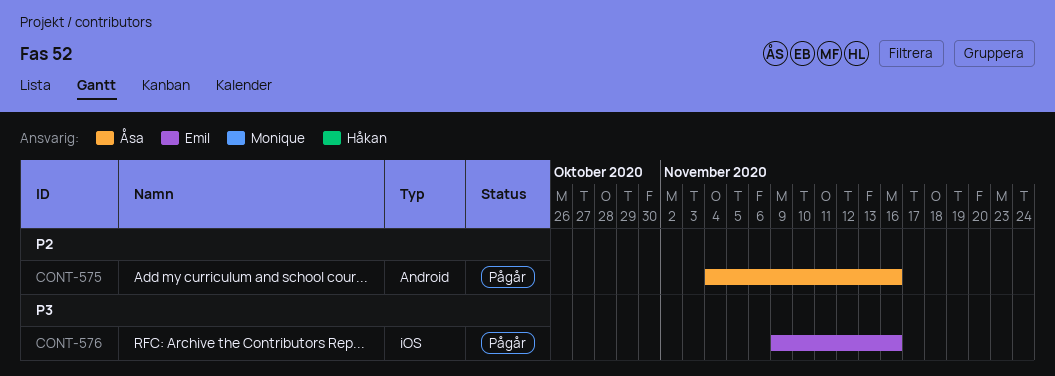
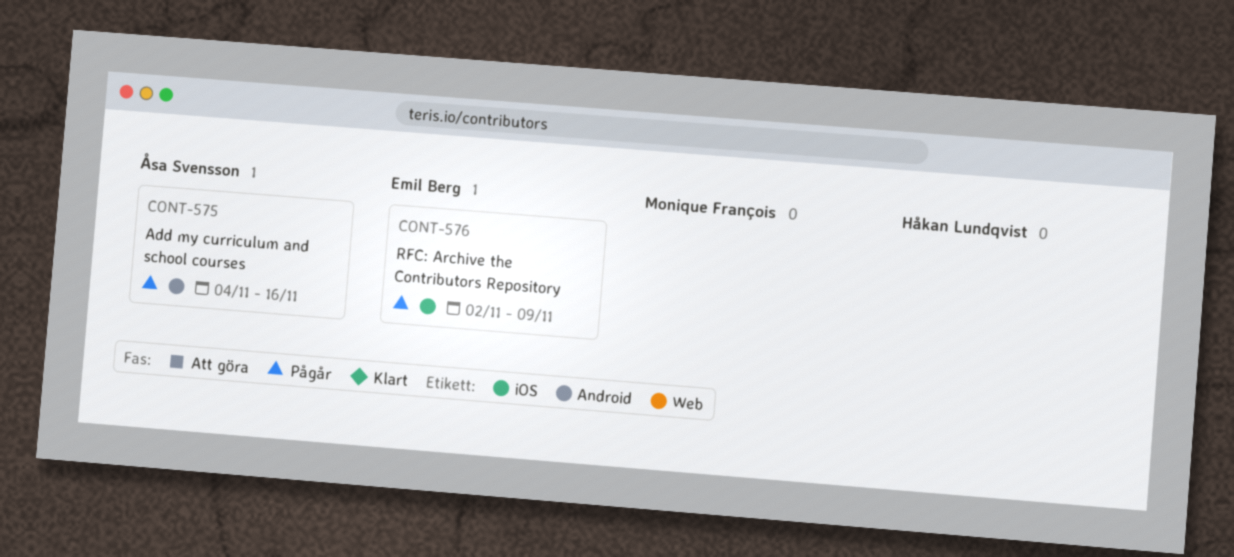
CONT-576, start: Nov 9 -> Nov 2
CONT-576, due: Nov 16 -> Nov 9

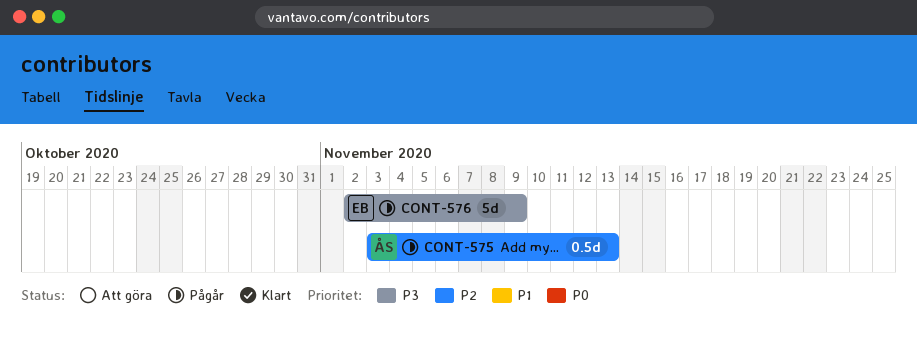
CONT-575, start: Nov 4 -> Nov 3
CONT-575, due: Nov 16 -> Nov 13

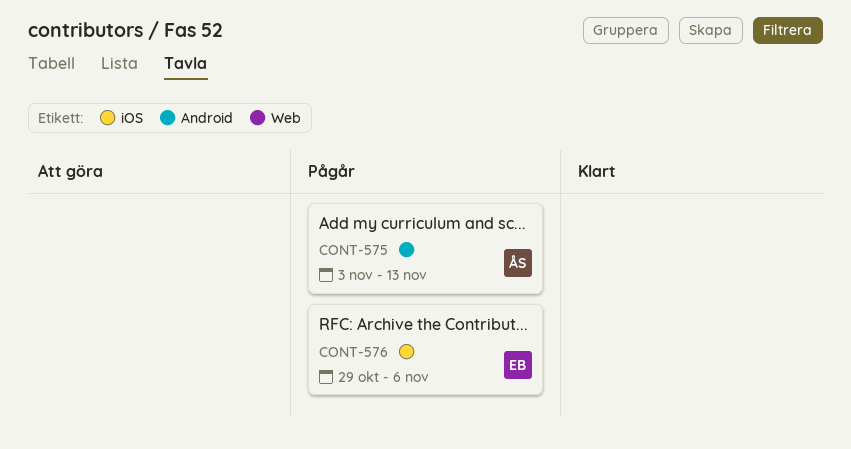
CONT-576, start: Nov 2 -> Oct 29
CONT-576, due: Nov 9 -> Nov 6

